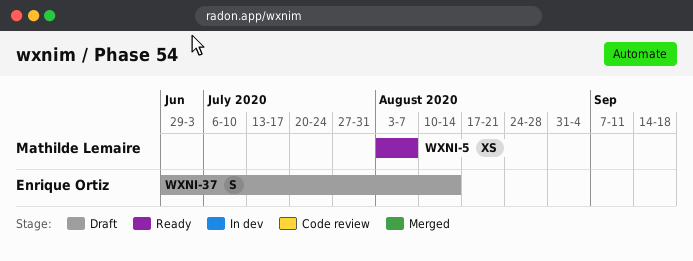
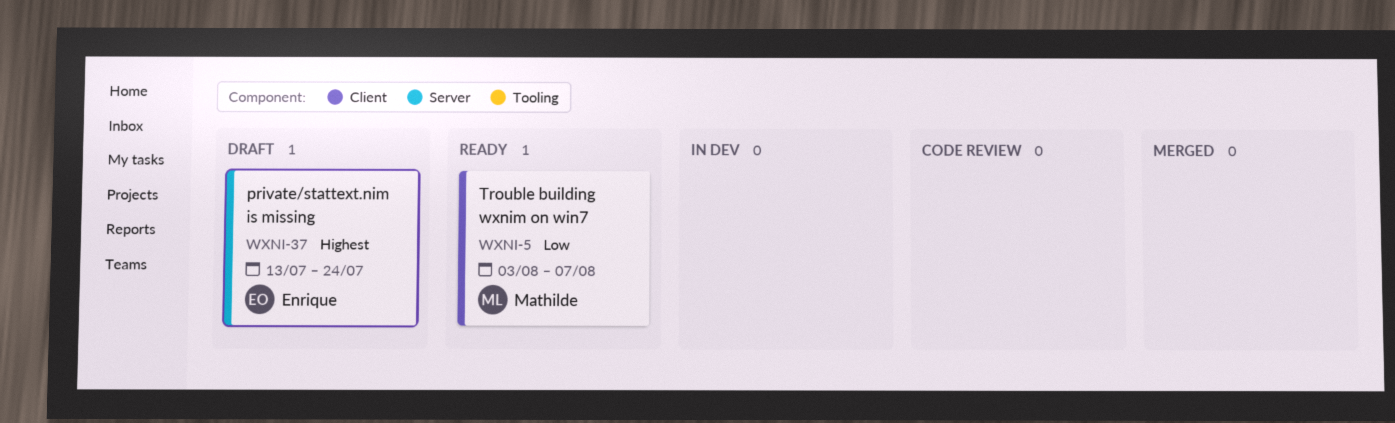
WXNI-37, start: Jun 29 -> Jul 13
WXNI-37, due: Aug 14 -> Jul 24

